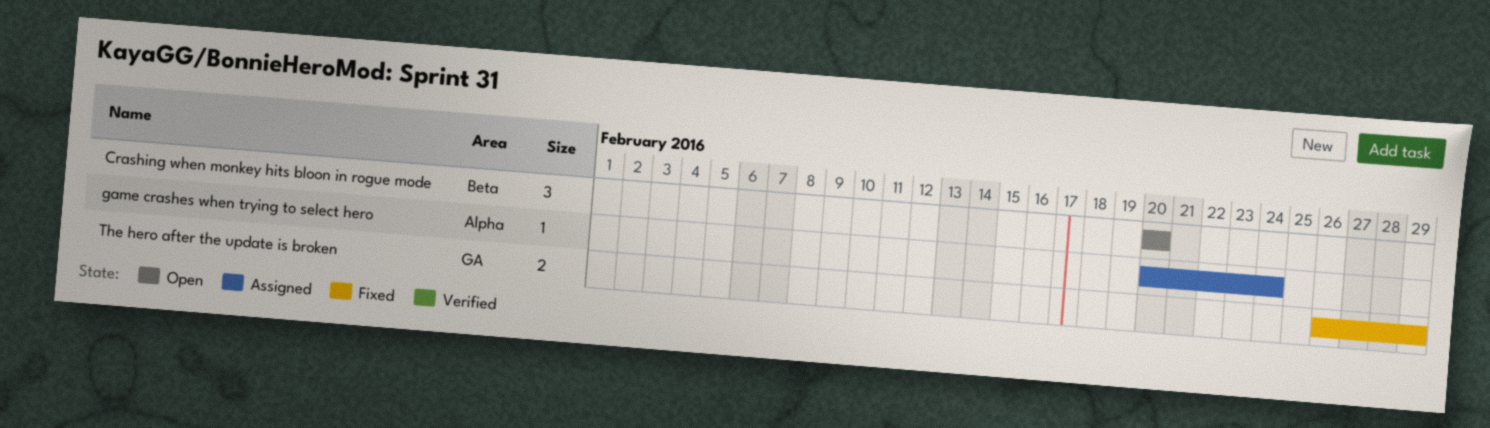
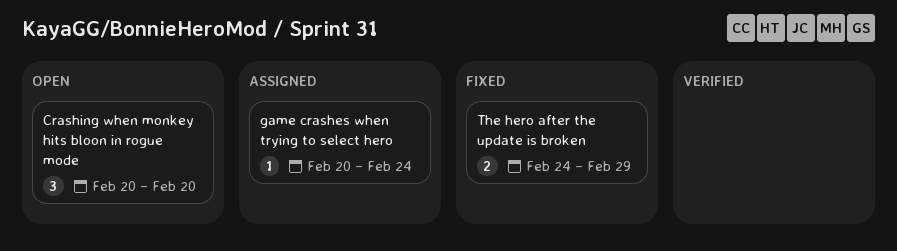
The hero after the update is broken, start: Feb 26 -> Feb 24

